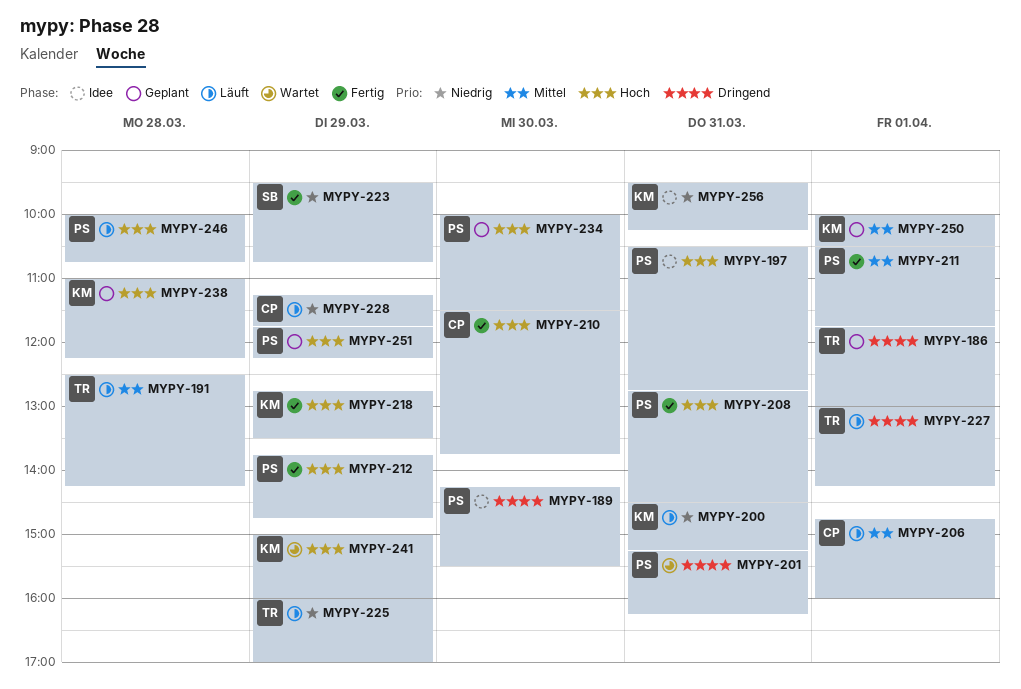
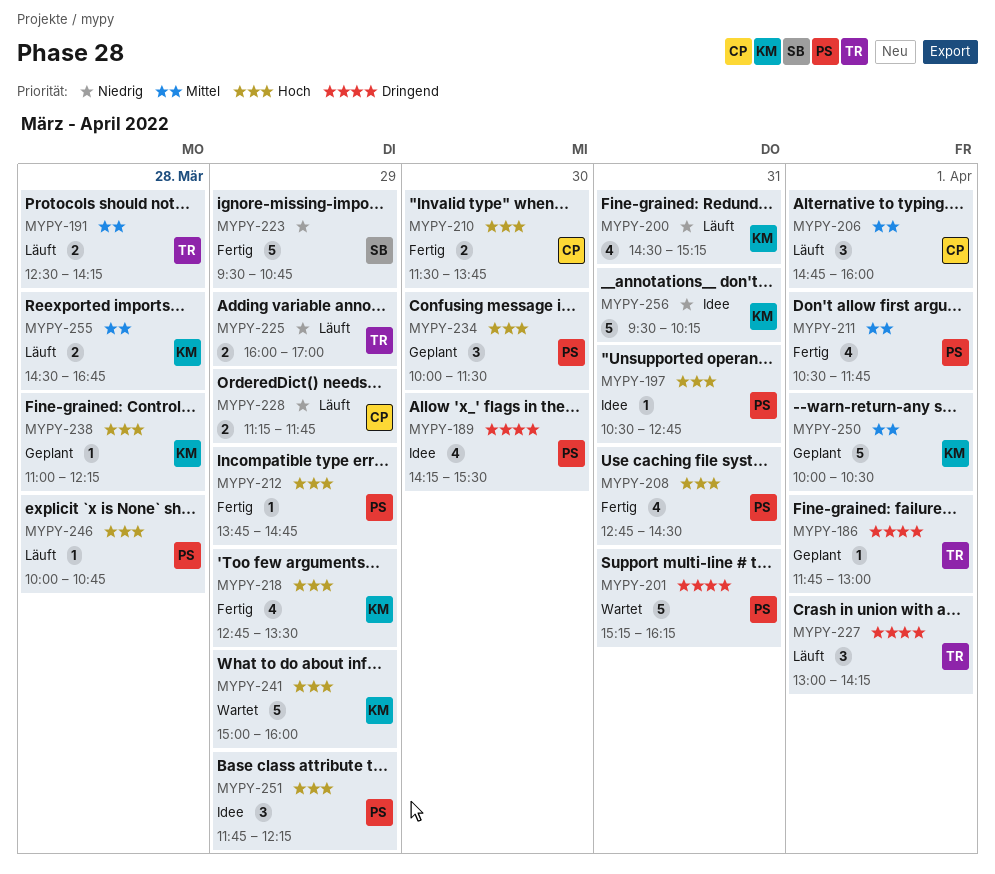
MYPY-251, status: Geplant -> Idee
MYPY-255: none -> present

